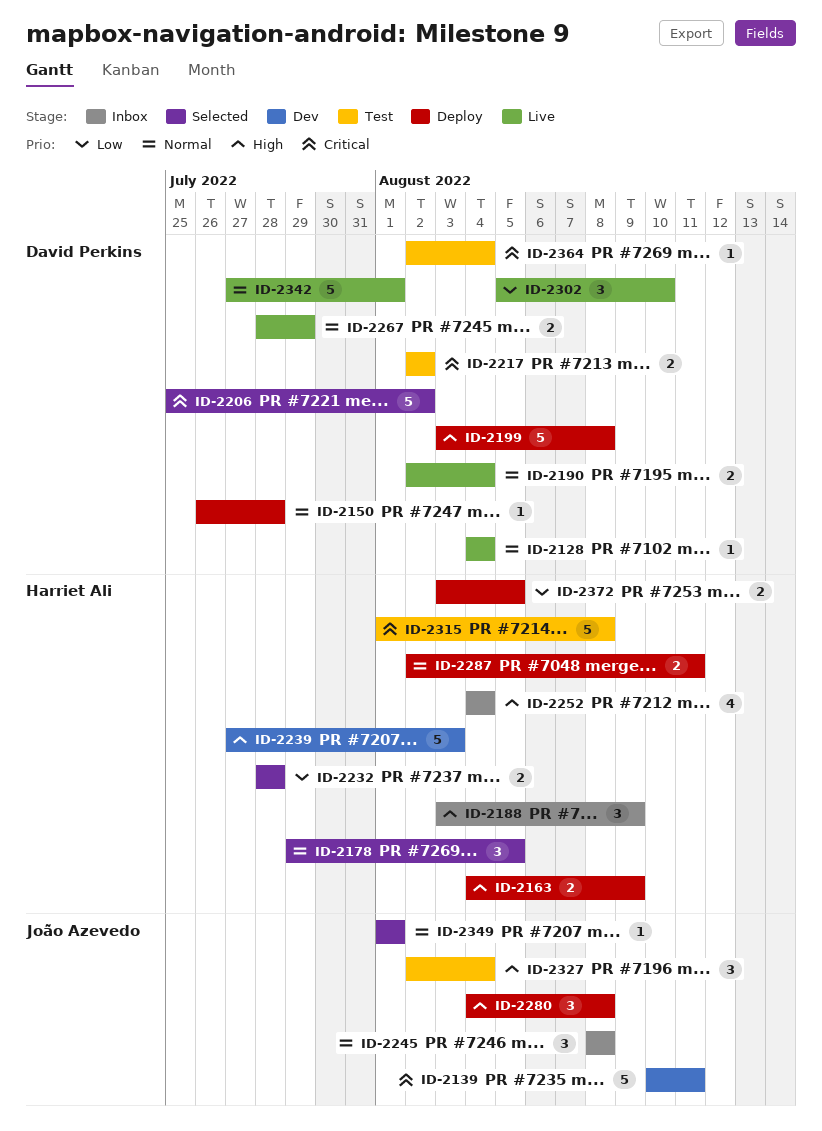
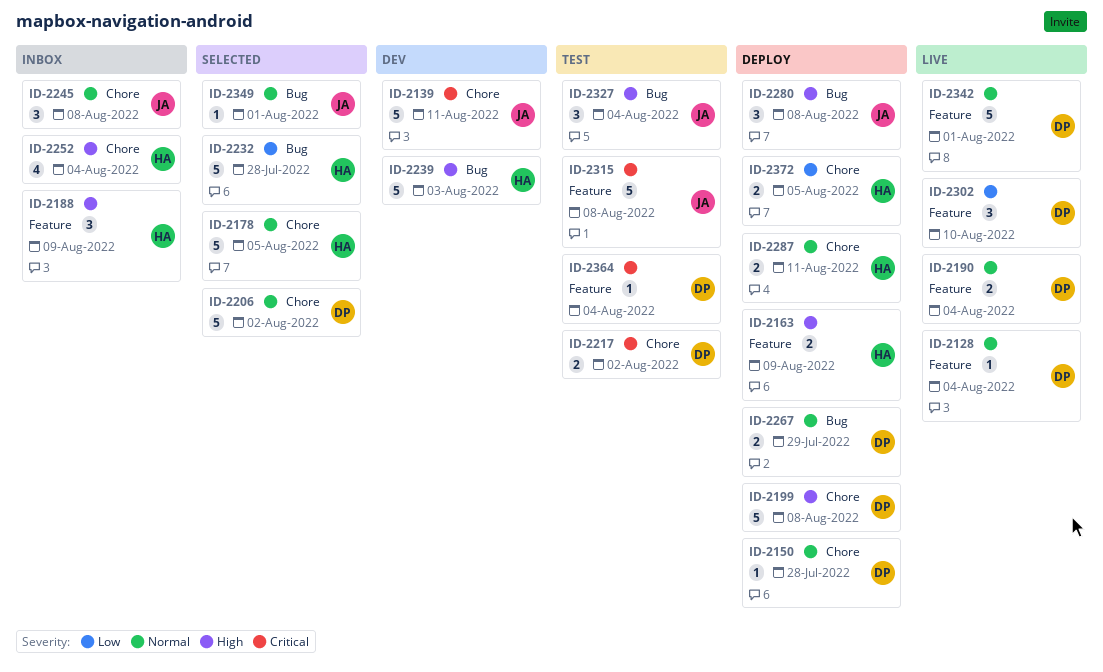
ID-2178, estimate: 3 -> 5
ID-2206, priority: Critical -> Normal
ID-2232, estimate: 2 -> 5
ID-2267, status: Live -> Deploy
ID-2315, owner: Harriet Ali -> João Azevedo

